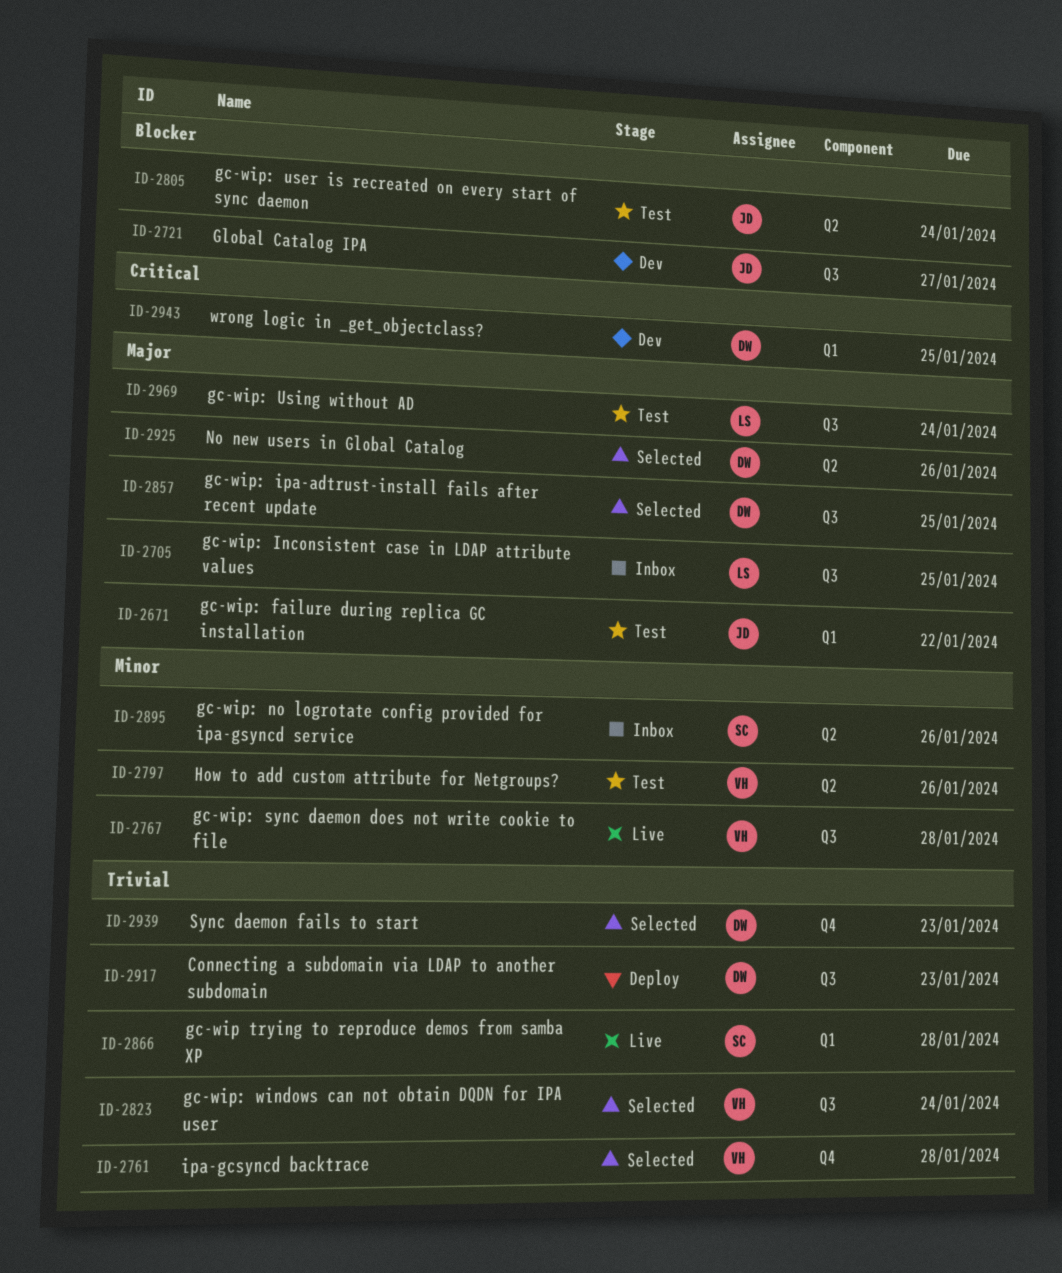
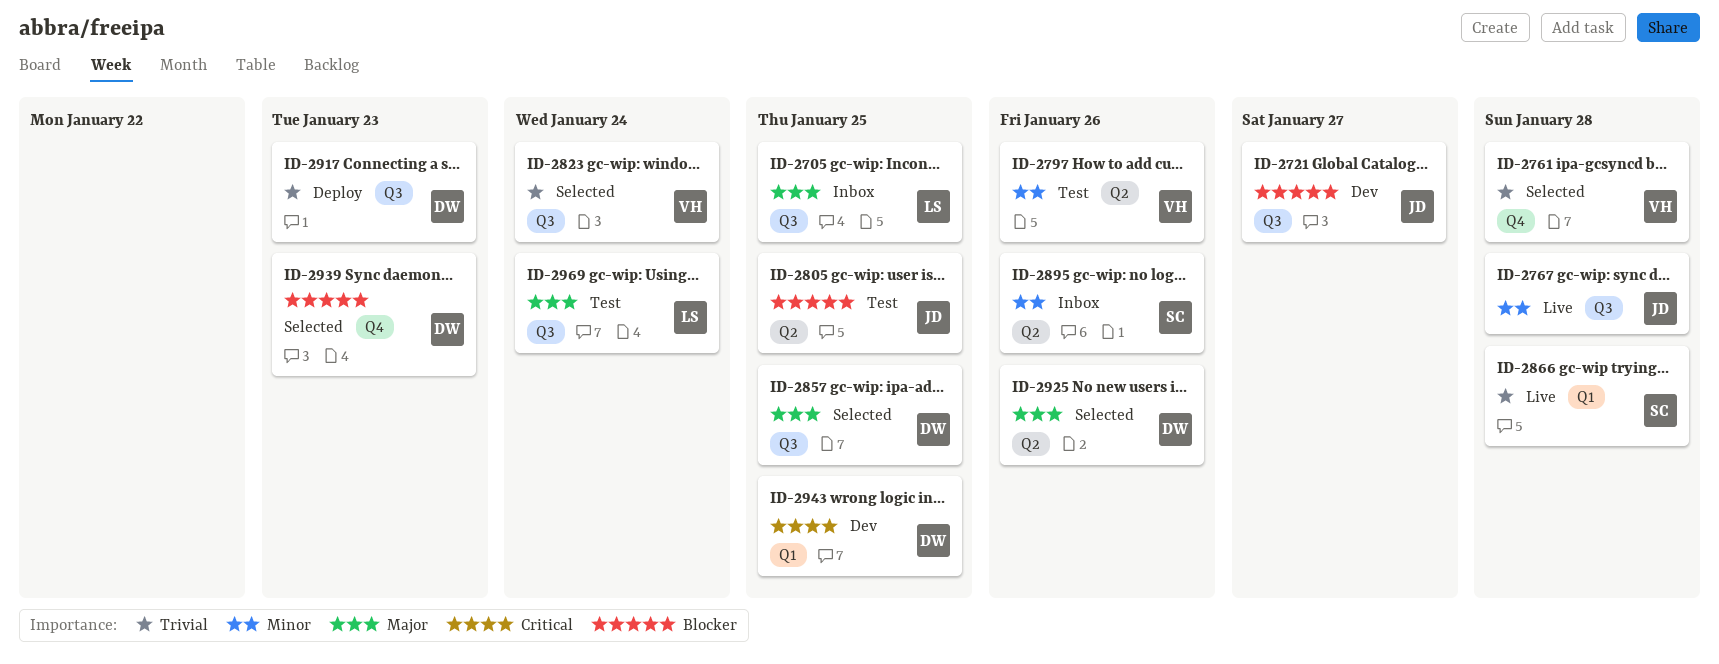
ID-2671: present -> none
ID-2767, owner: VH -> JD
ID-2805, due: Jan 24 -> Jan 25
ID-2939, priority: Trivial -> Blocker

